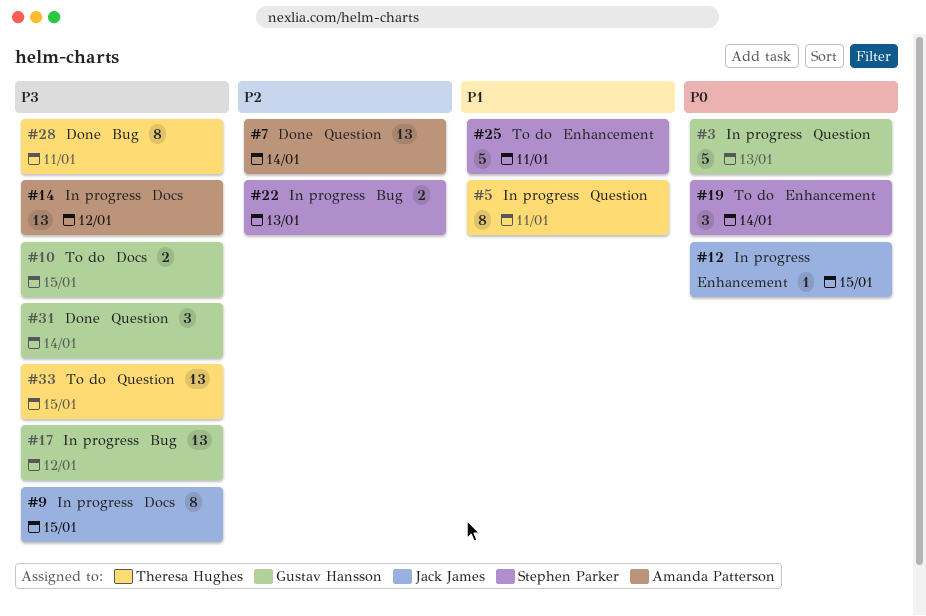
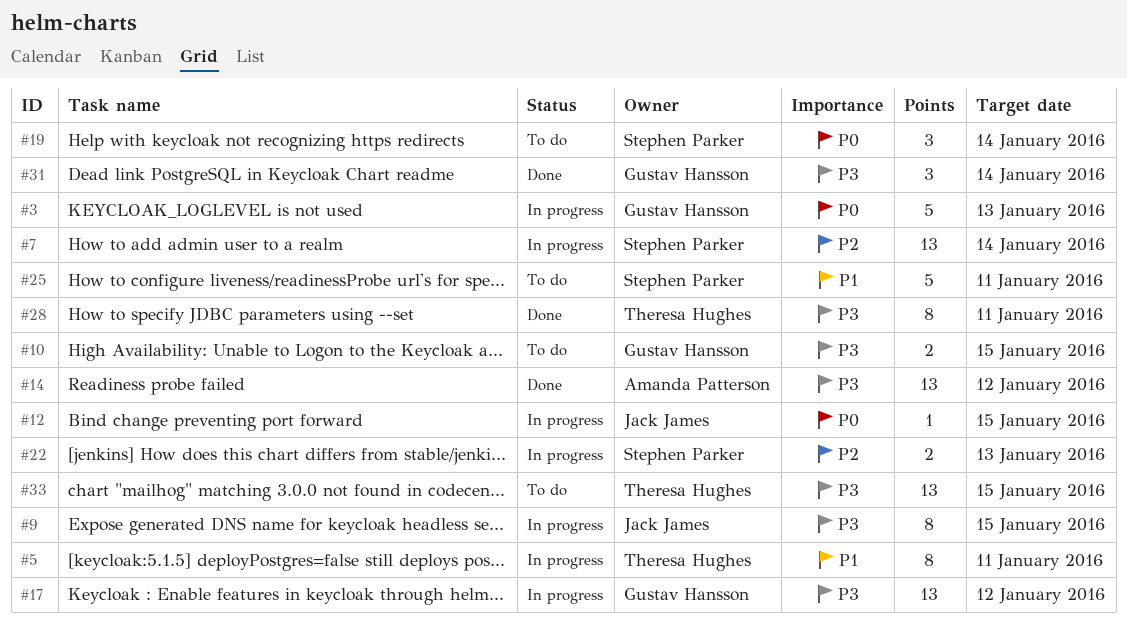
#7, status: Done -> In progress
#7, owner: Amanda Patterson -> Stephen Parker
#14, status: In progress -> Done

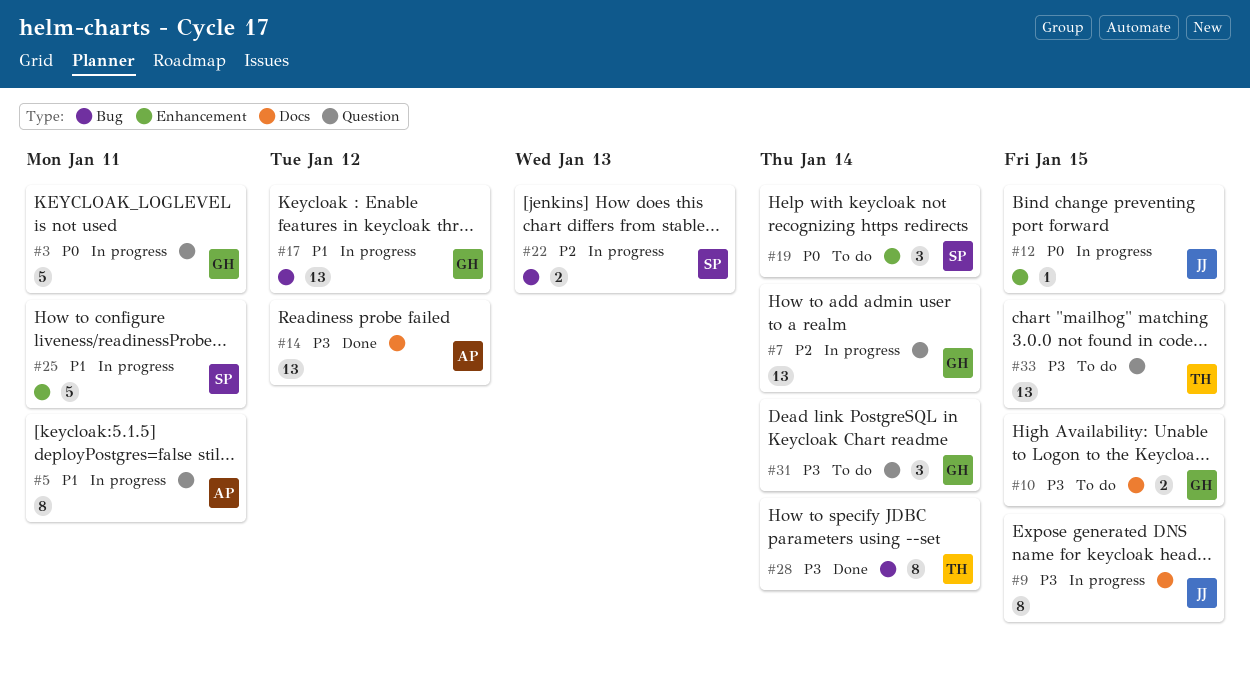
#3, due: Jan 13 -> Jan 11
#5, owner: Theresa Hughes -> Amanda Patterson
#7, owner: Stephen Parker -> Gustav Hansson
#17, priority: P3 -> P1
#25, status: To do -> In progress
#28, due: Jan 11 -> Jan 14
#31, status: Done -> To do

